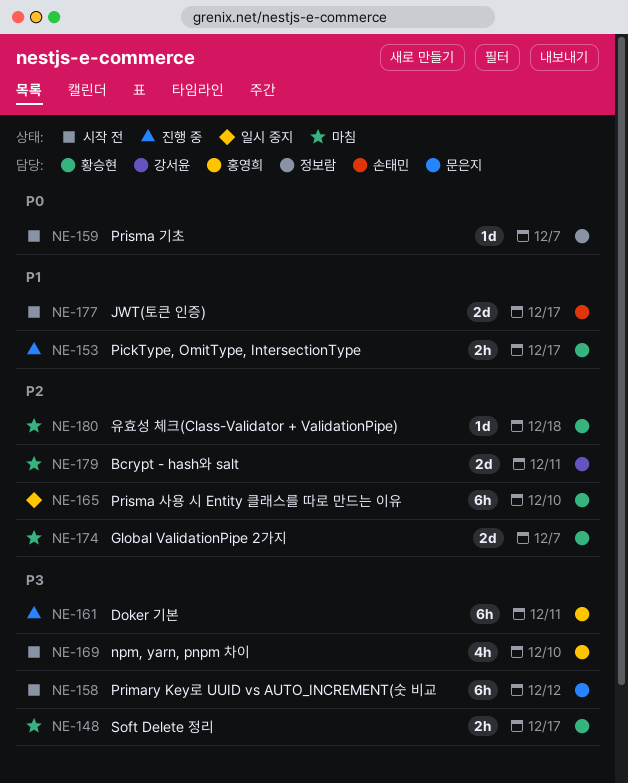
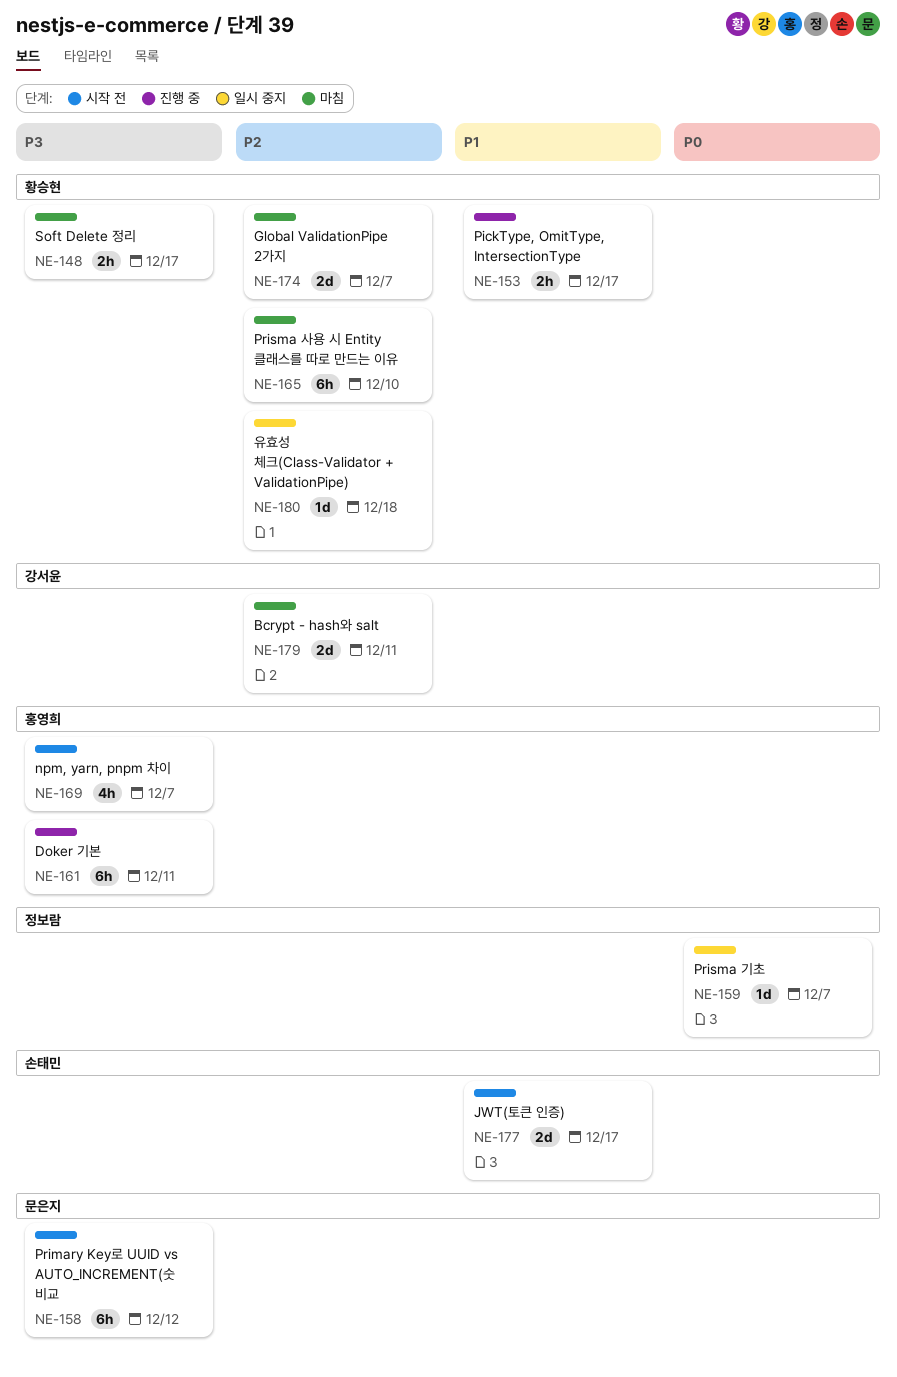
NE-159, status: 시작 전 -> 일시 중지
NE-165, status: 일시 중지 -> 마침
NE-169, due: Dec 10 -> Dec 7
NE-180, status: 마침 -> 일시 중지

